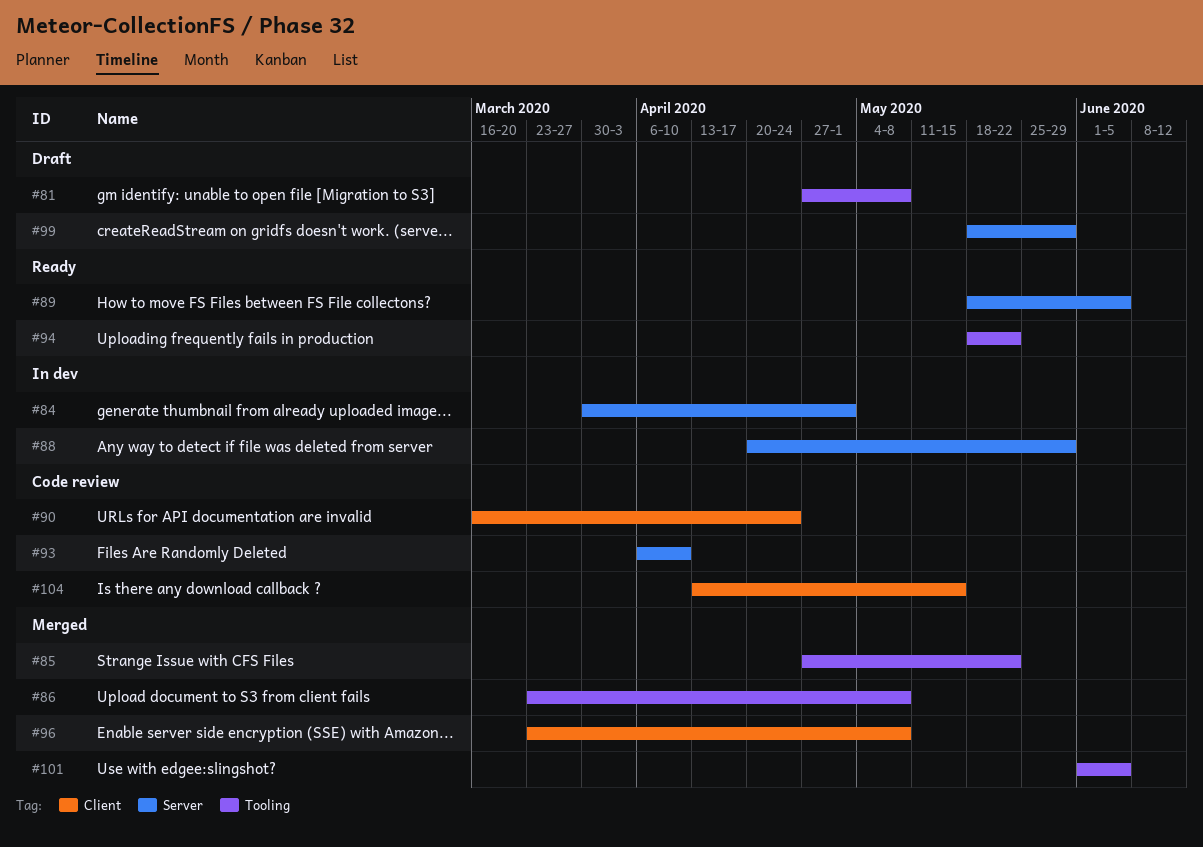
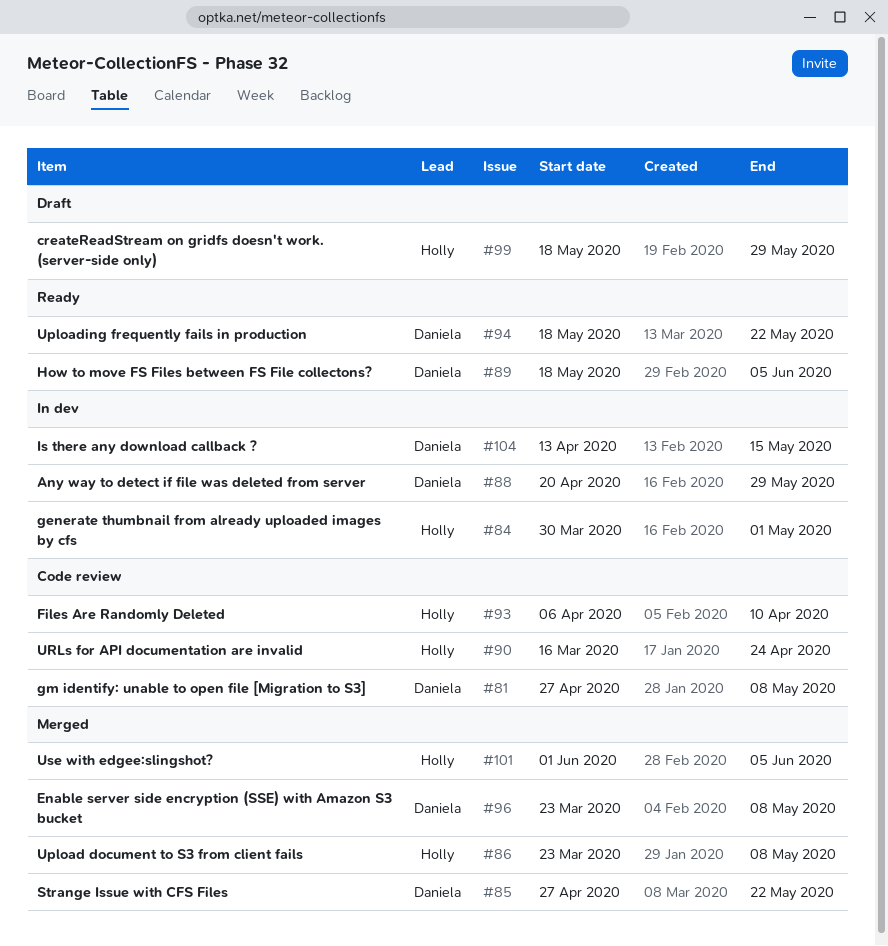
#81, status: Draft -> Code review
#104, status: Code review -> In dev

